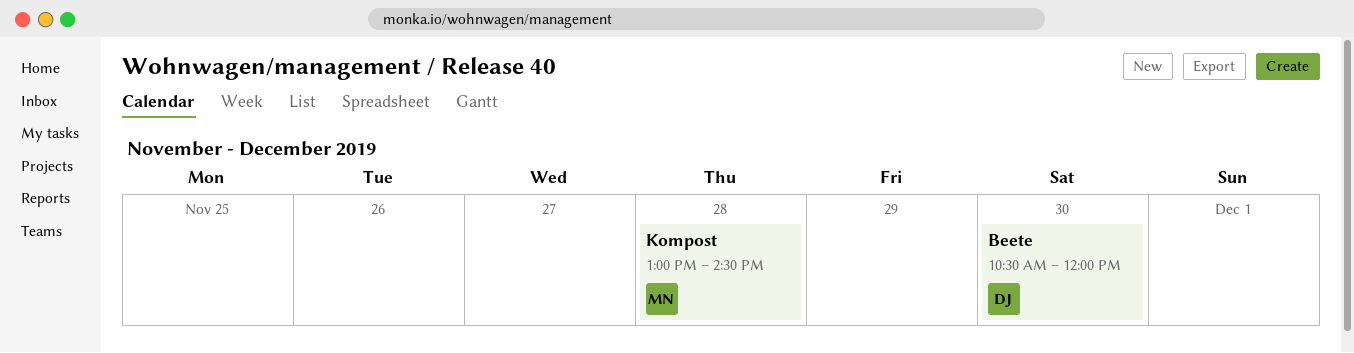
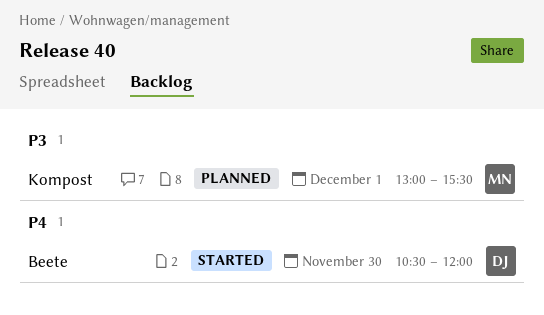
Kompost, day: Nov 28 -> Dec 1
Kompost, ends: 14:30 -> 15:30

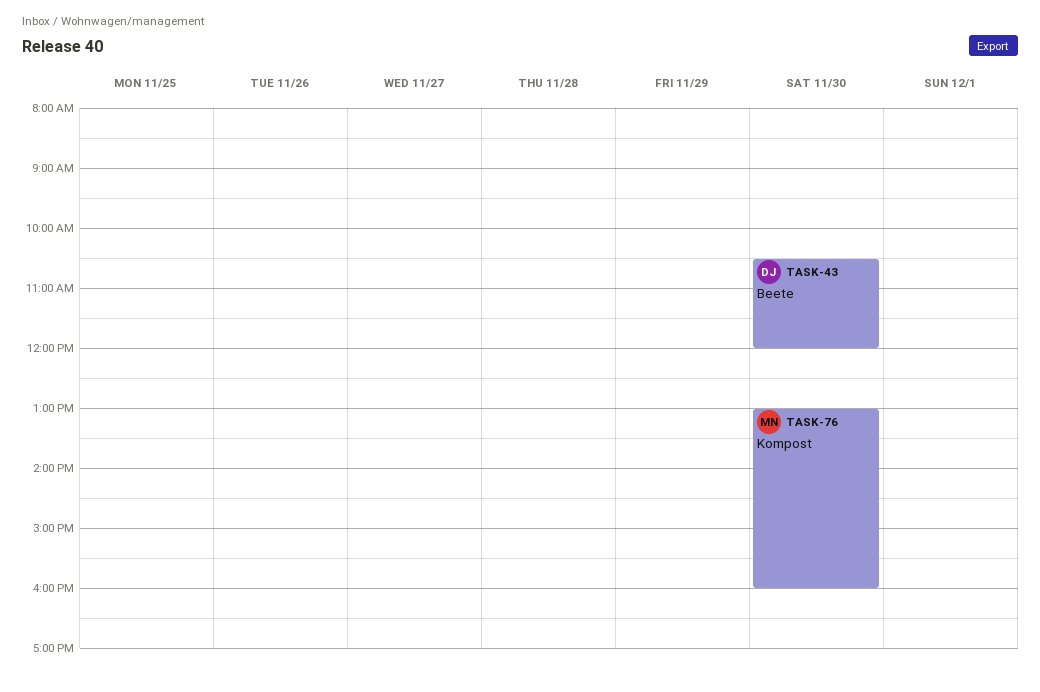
Kompost, day: Dec 1 -> Nov 30
Kompost, ends: 15:30 -> 16:00

